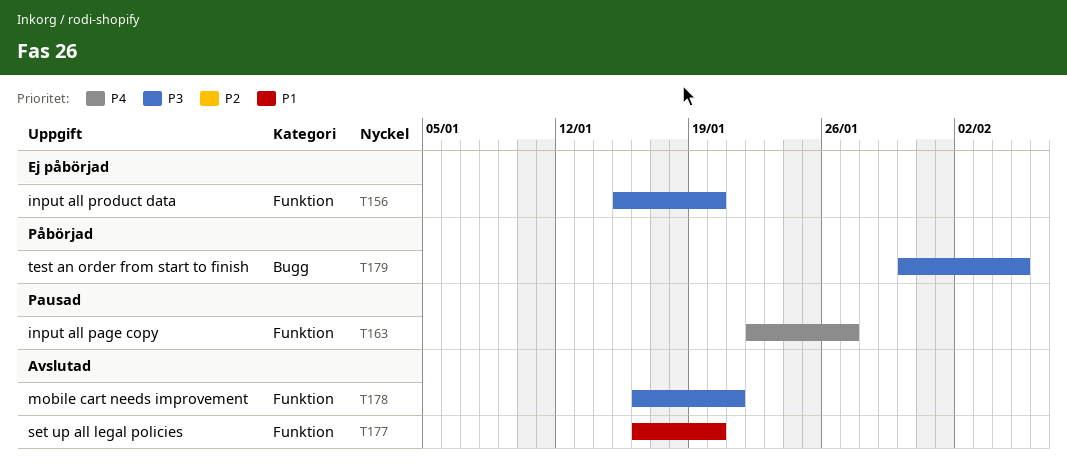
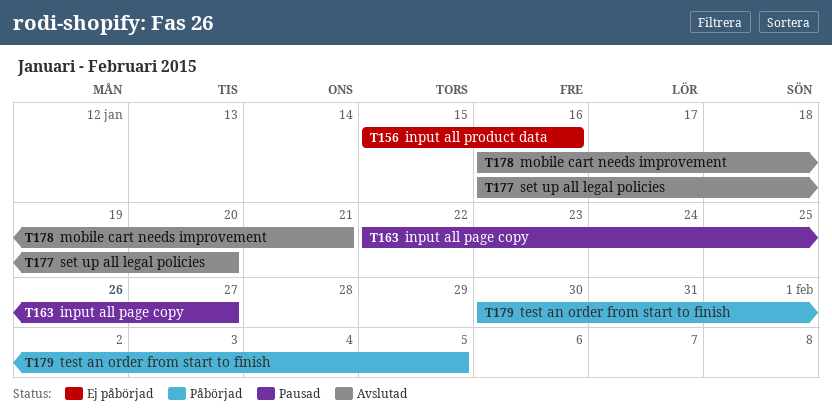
T156, due: Jan 20 -> Jan 16

